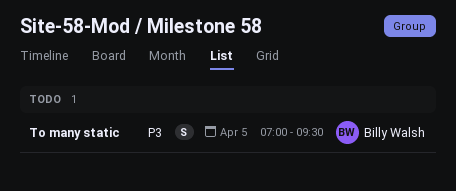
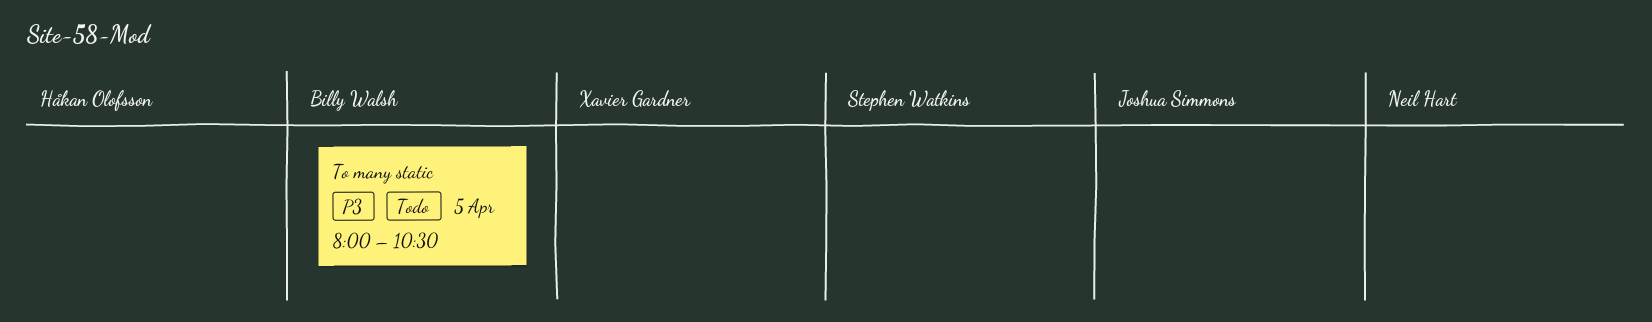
To many static, begins: 07:00 -> 08:00
To many static, ends: 09:30 -> 10:30

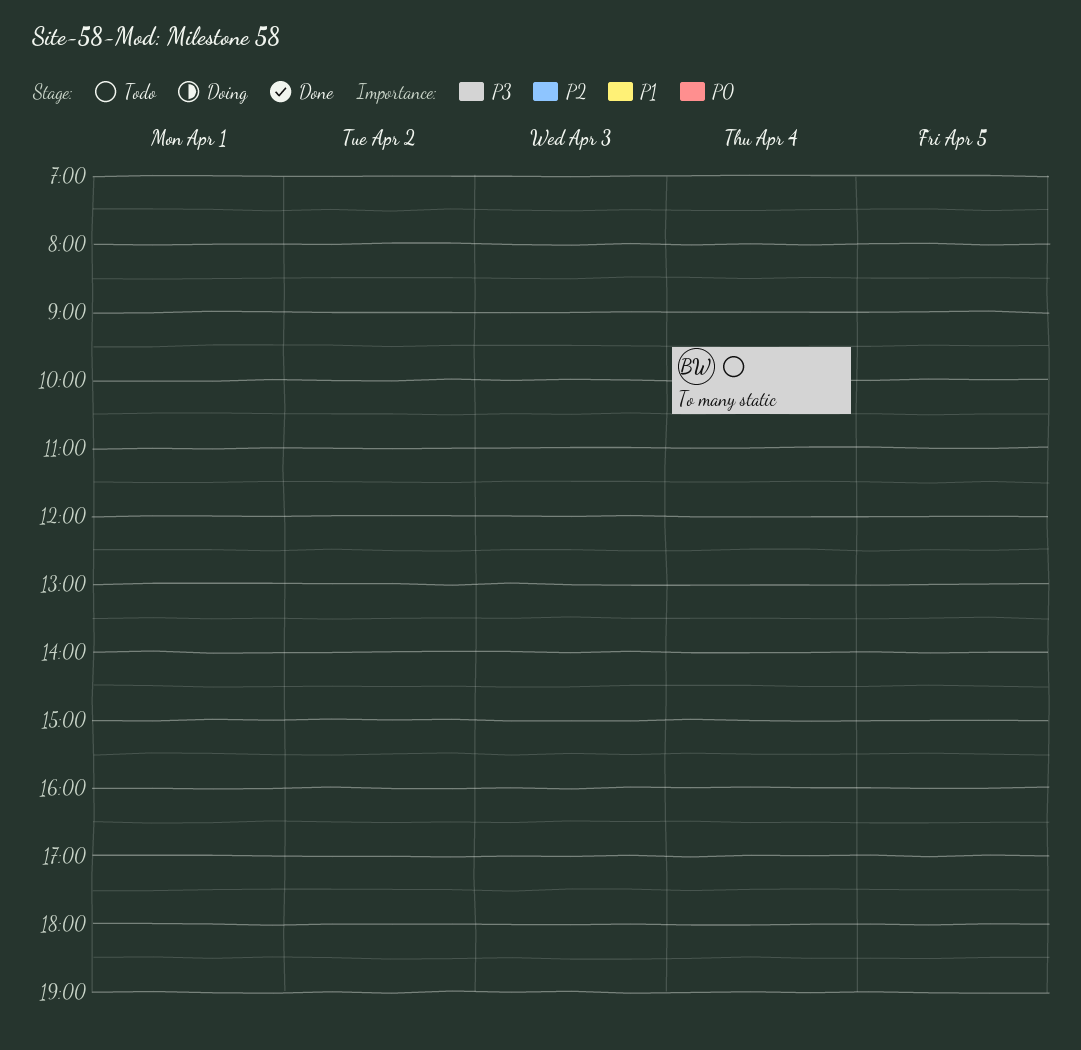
To many static, day: Apr 5 -> Apr 4
To many static, begins: 08:00 -> 09:30

